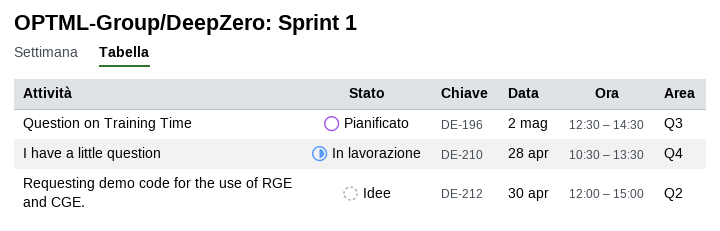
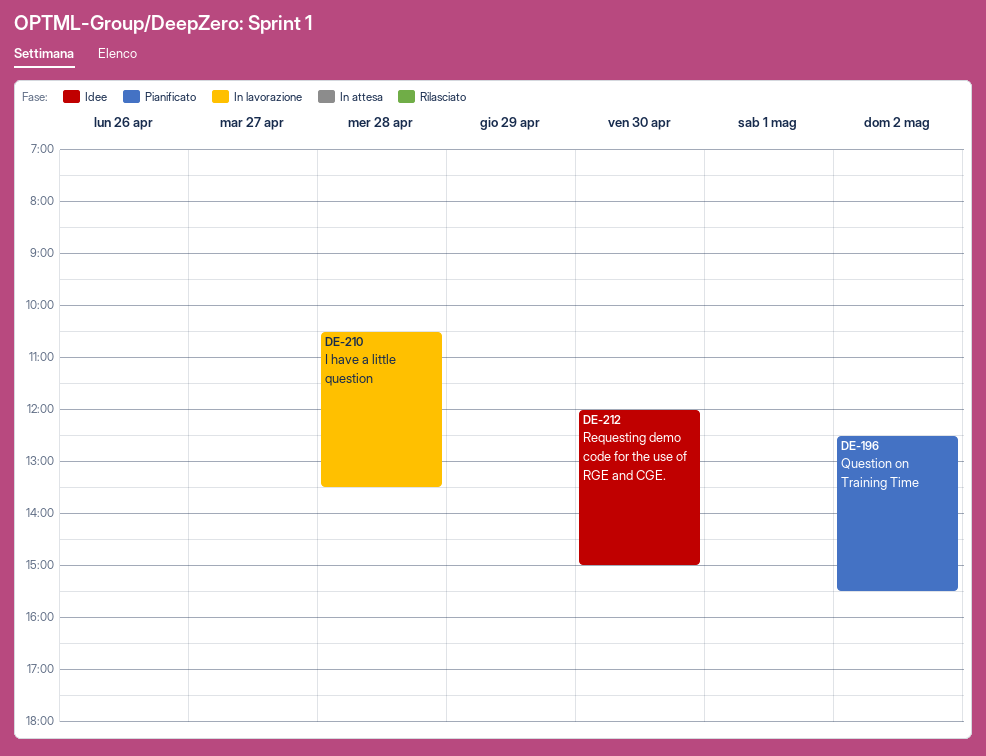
DE-196, ends: 14:30 -> 15:30

